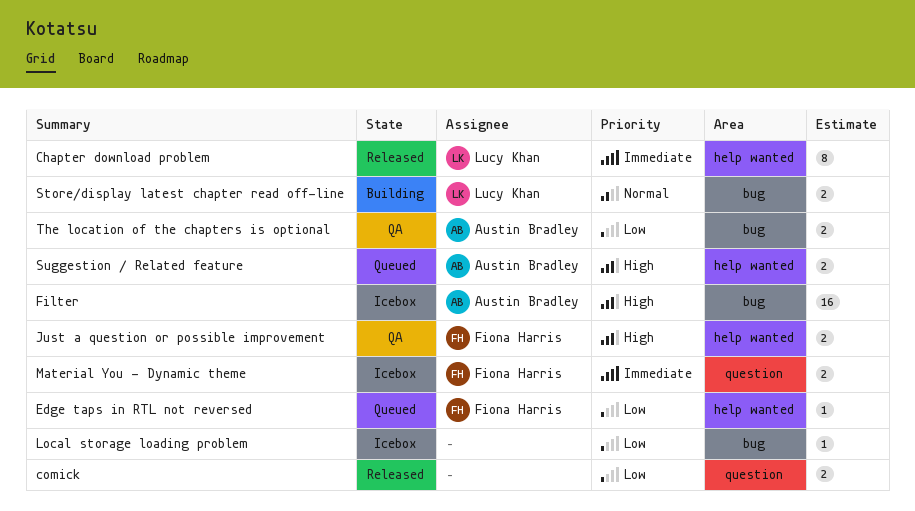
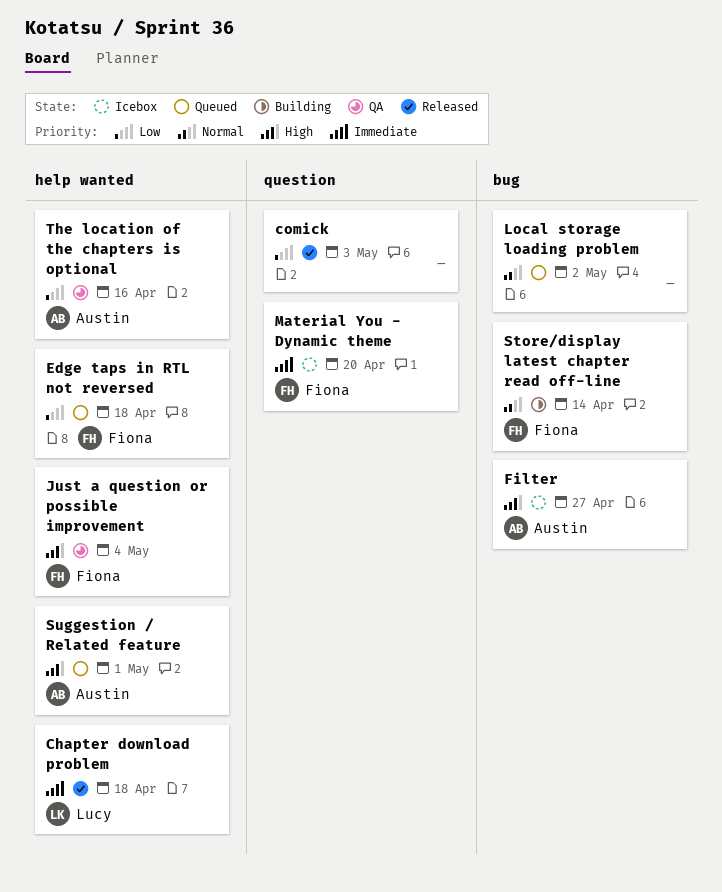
Local storage loading problem, status: Icebox -> Queued
Local storage loading problem, priority: Low -> Normal
Store/display latest chapter read off-line, owner: Lucy Khan -> Fiona Harris
The location of the chapters is optional, label: bug -> help wanted

